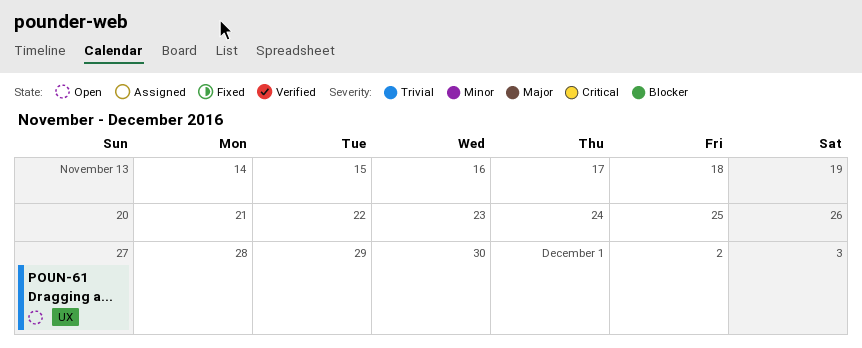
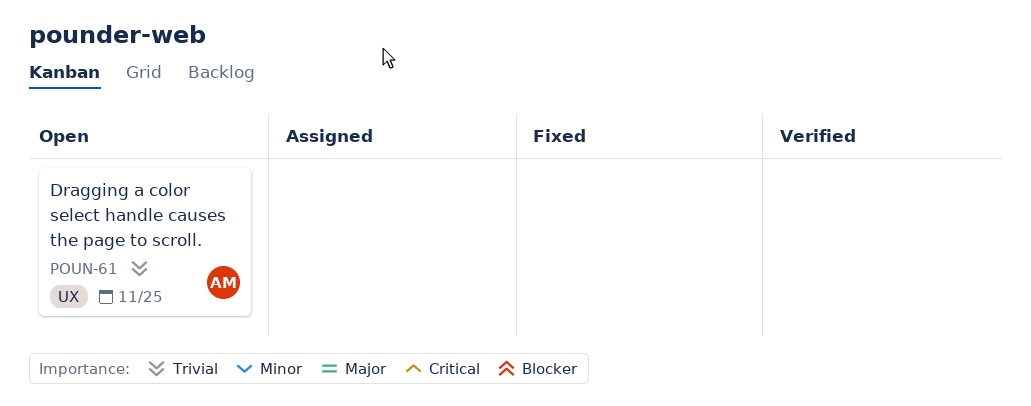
POUN-61, due: Nov 27 -> Nov 25

